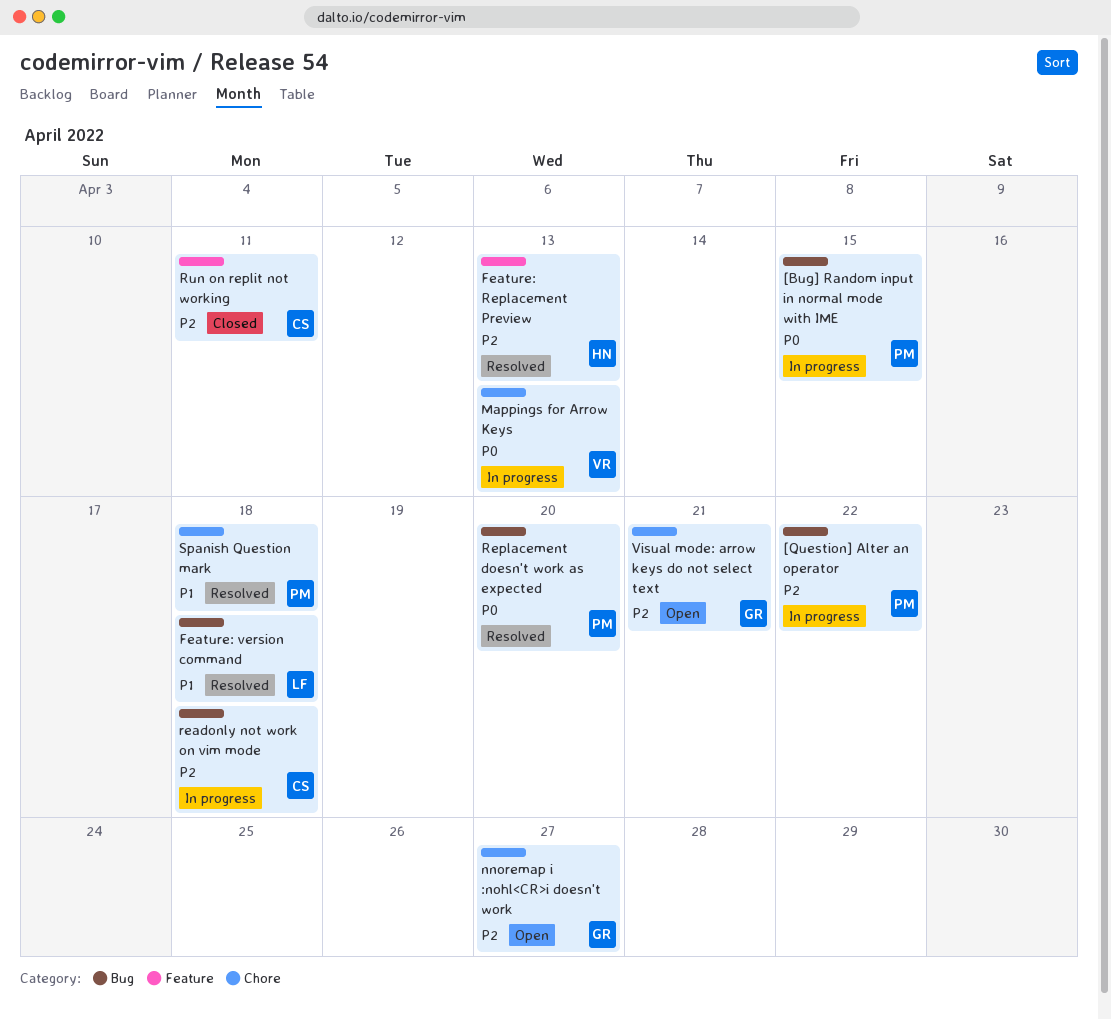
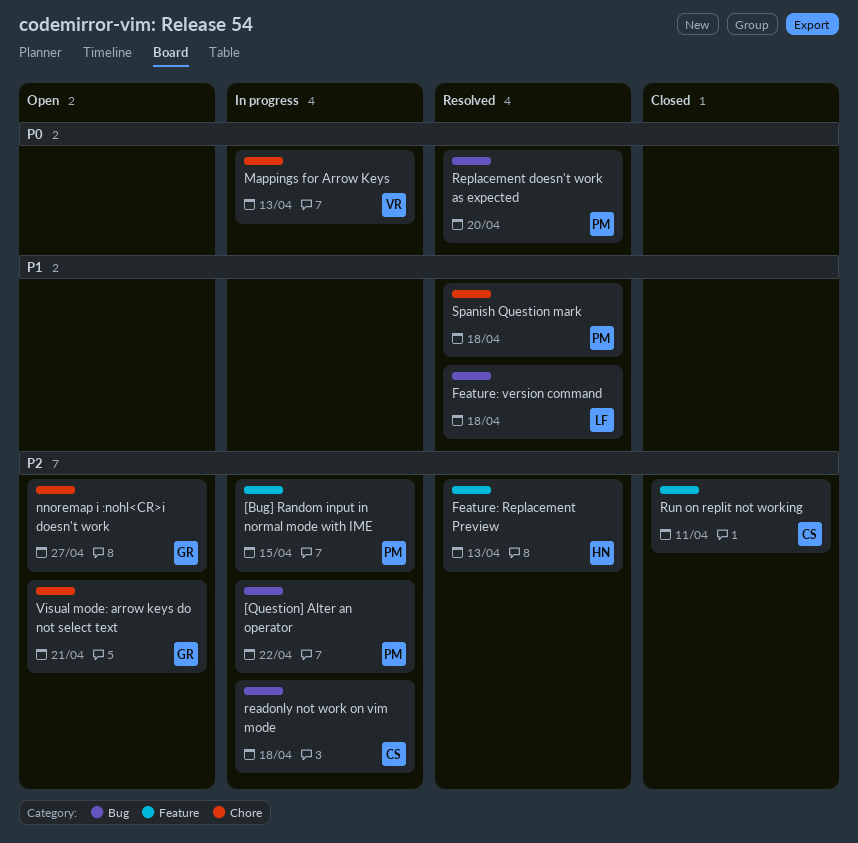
[Bug] Random input in normal mode with IME, priority: P0 -> P2
[Bug] Random input in normal mode with IME, label: Bug -> Feature

